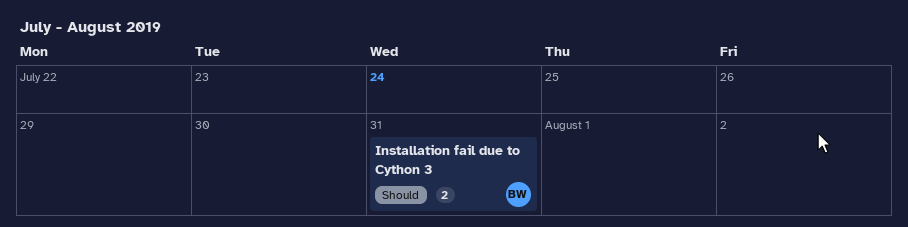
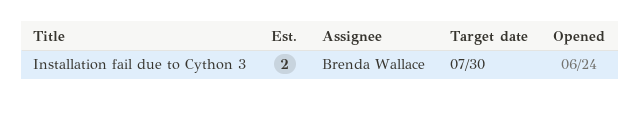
Installation fail due to Cython 3, due: Jul 31 -> Jul 30

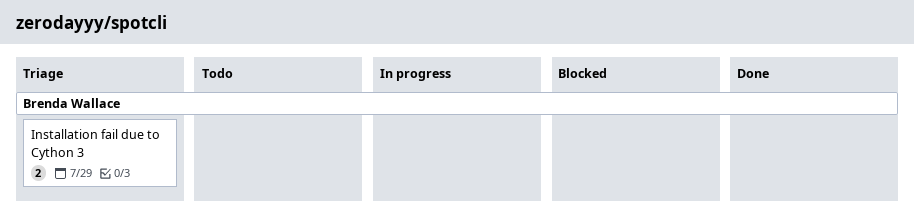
Installation fail due to Cython 3, due: Jul 30 -> Jul 29

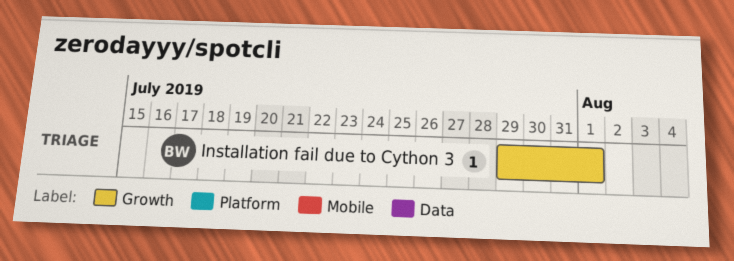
Installation fail due to Cython 3, estimate: 2 -> 1
Installation fail due to Cython 3, due: Jul 29 -> Aug 1

